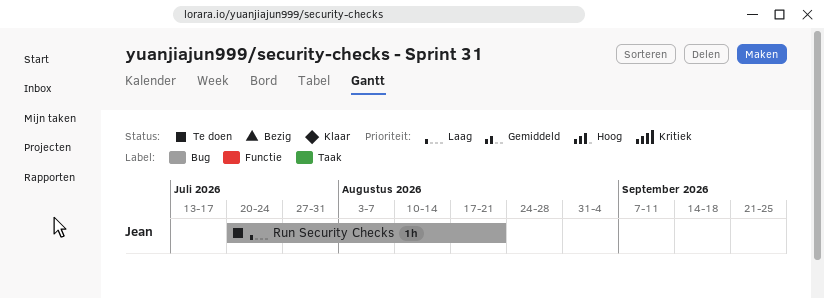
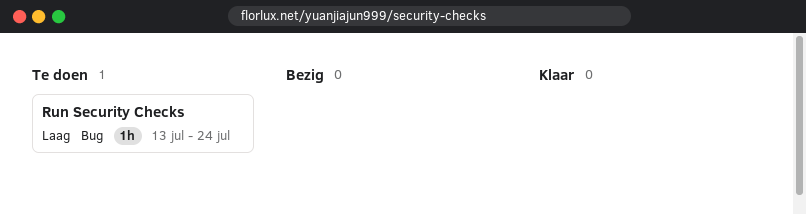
Run Security Checks, start: Jul 20 -> Jul 13
Run Security Checks, due: Aug 21 -> Jul 24

